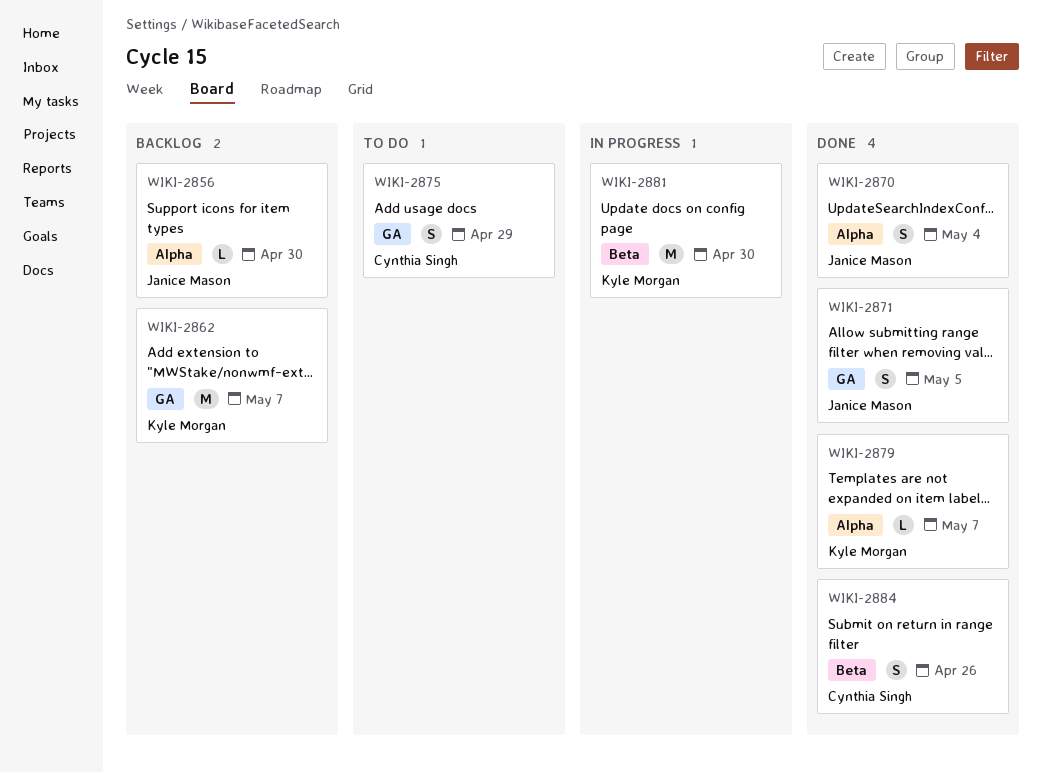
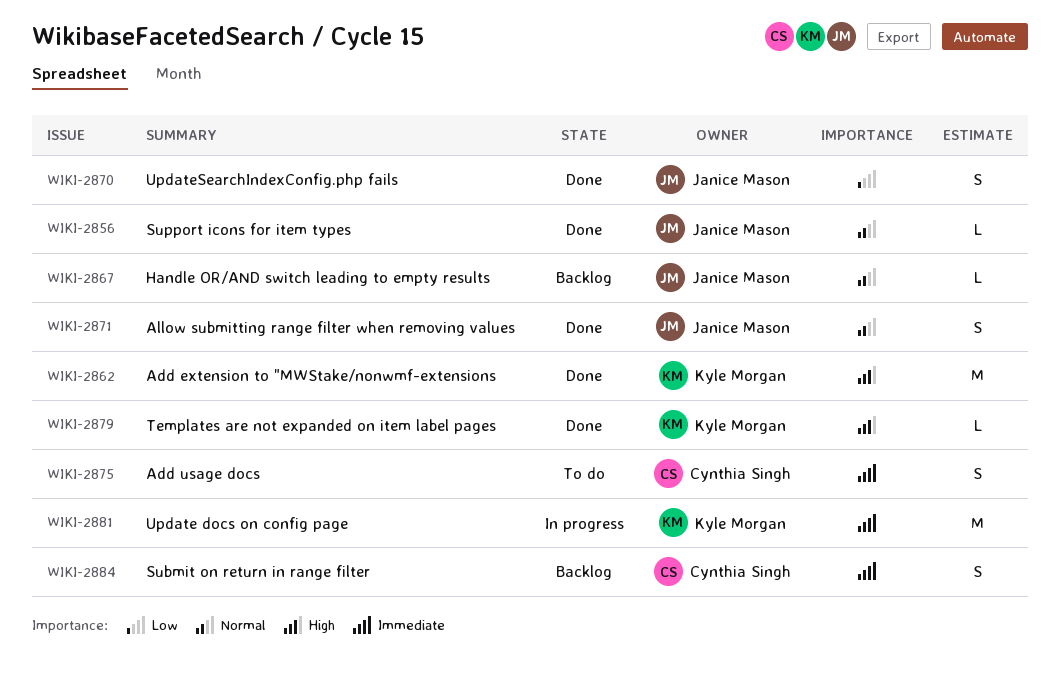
WIKI-2856, status: Backlog -> Done
WIKI-2862, status: Backlog -> Done
WIKI-2867: none -> present
WIKI-2884, status: Done -> Backlog

